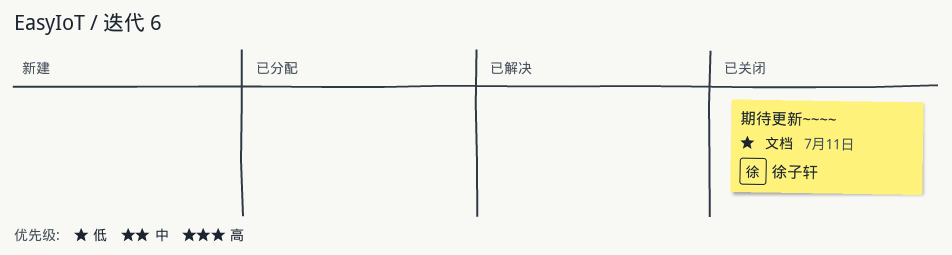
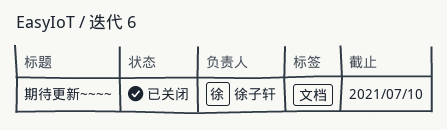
期待更新~~~~, due: Jul 11 -> Jul 10

